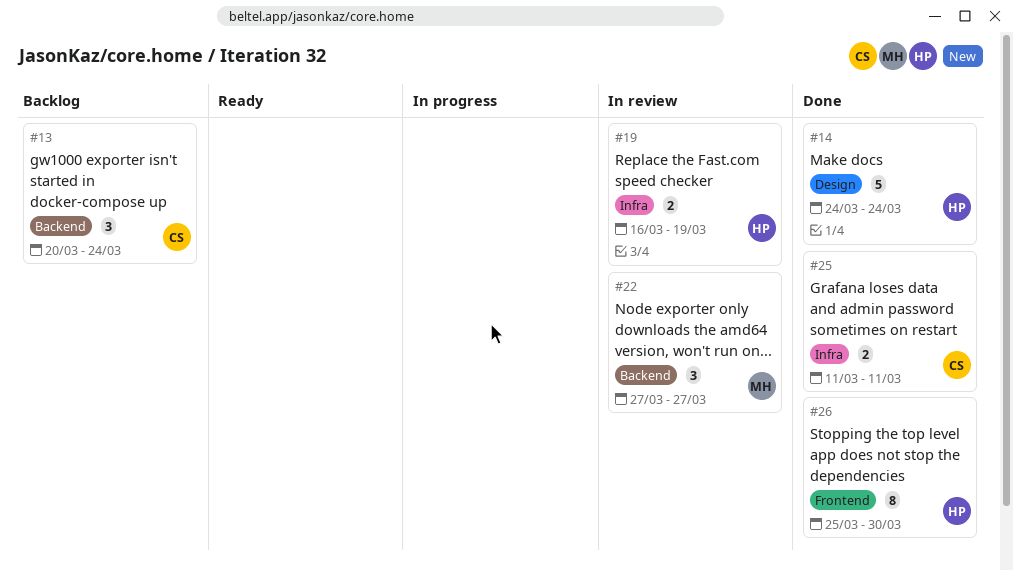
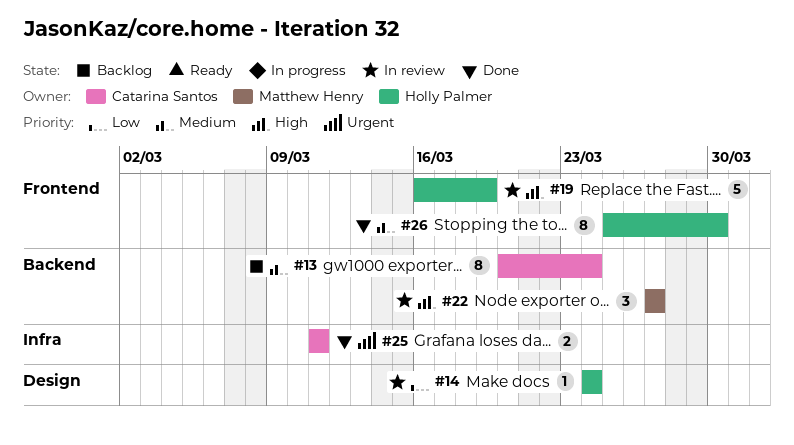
#13, estimate: 3 -> 8
#14, status: Done -> In review
#14, estimate: 5 -> 1
#19, label: Infra -> Frontend
#19, estimate: 2 -> 5

